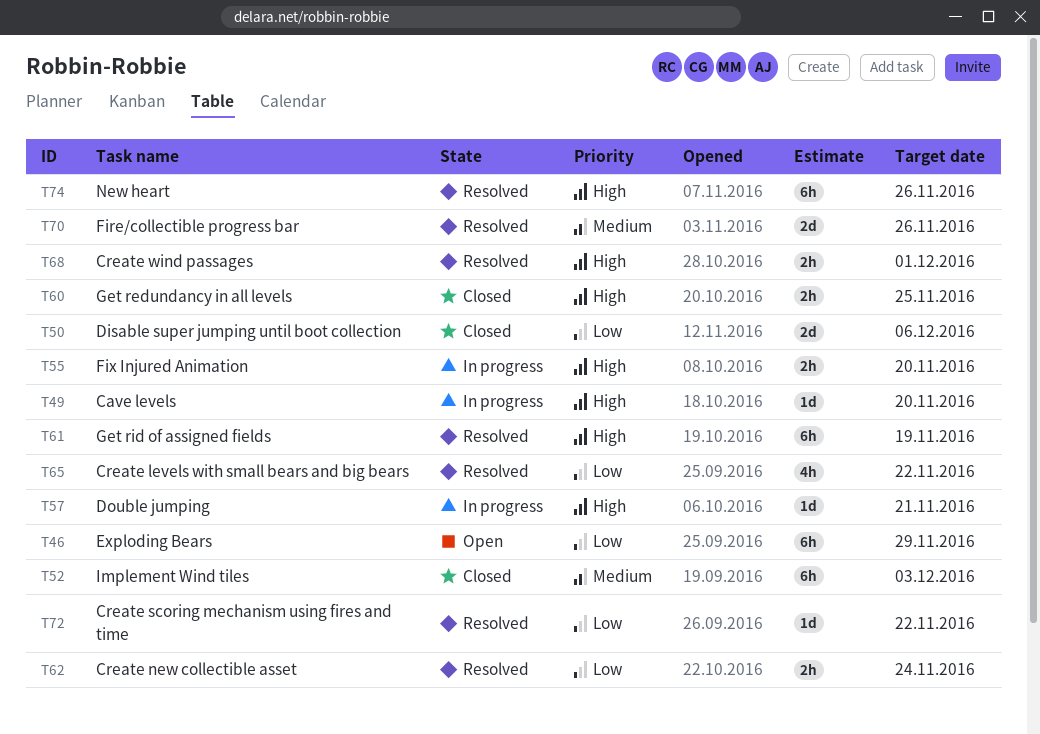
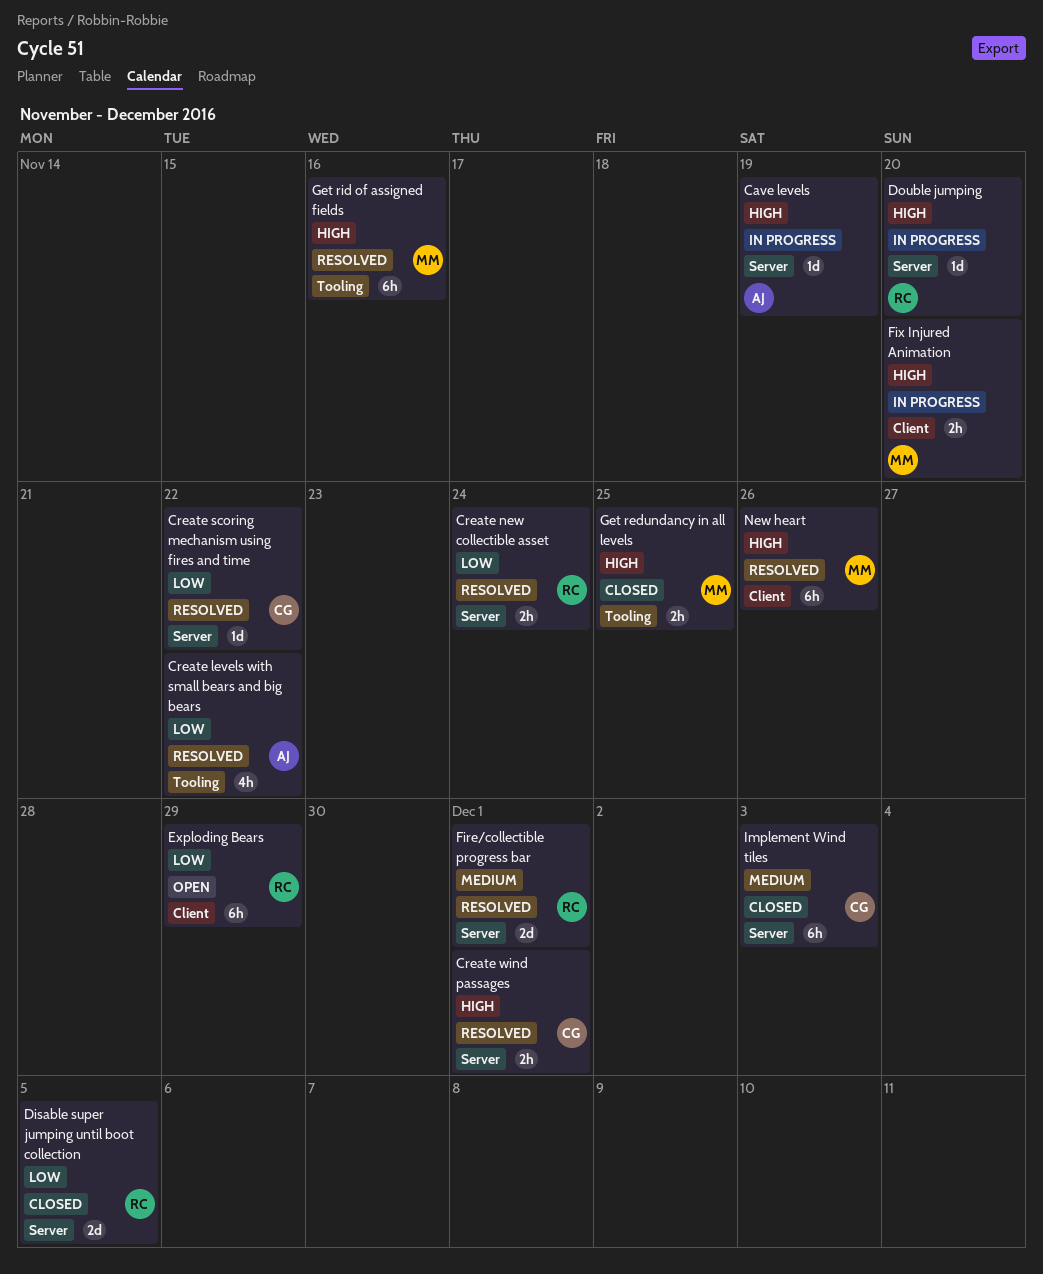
Cave levels, due: Nov 20 -> Nov 19
Disable super jumping until boot collection, due: Dec 6 -> Dec 5
Double jumping, due: Nov 21 -> Nov 20
Fire/collectible progress bar, due: Nov 26 -> Dec 1
Get rid of assigned fields, due: Nov 19 -> Nov 16

